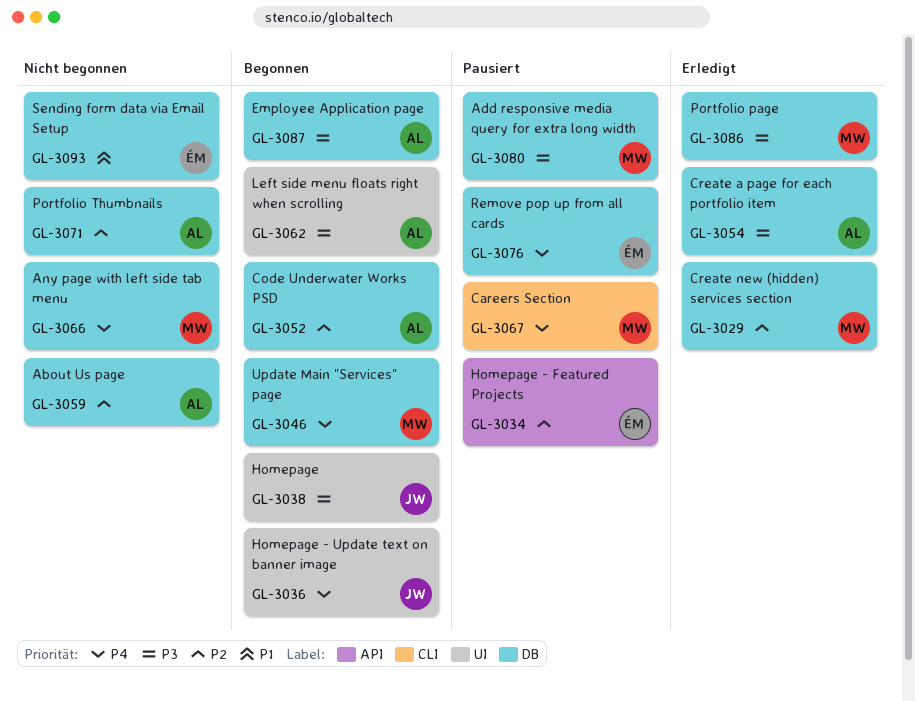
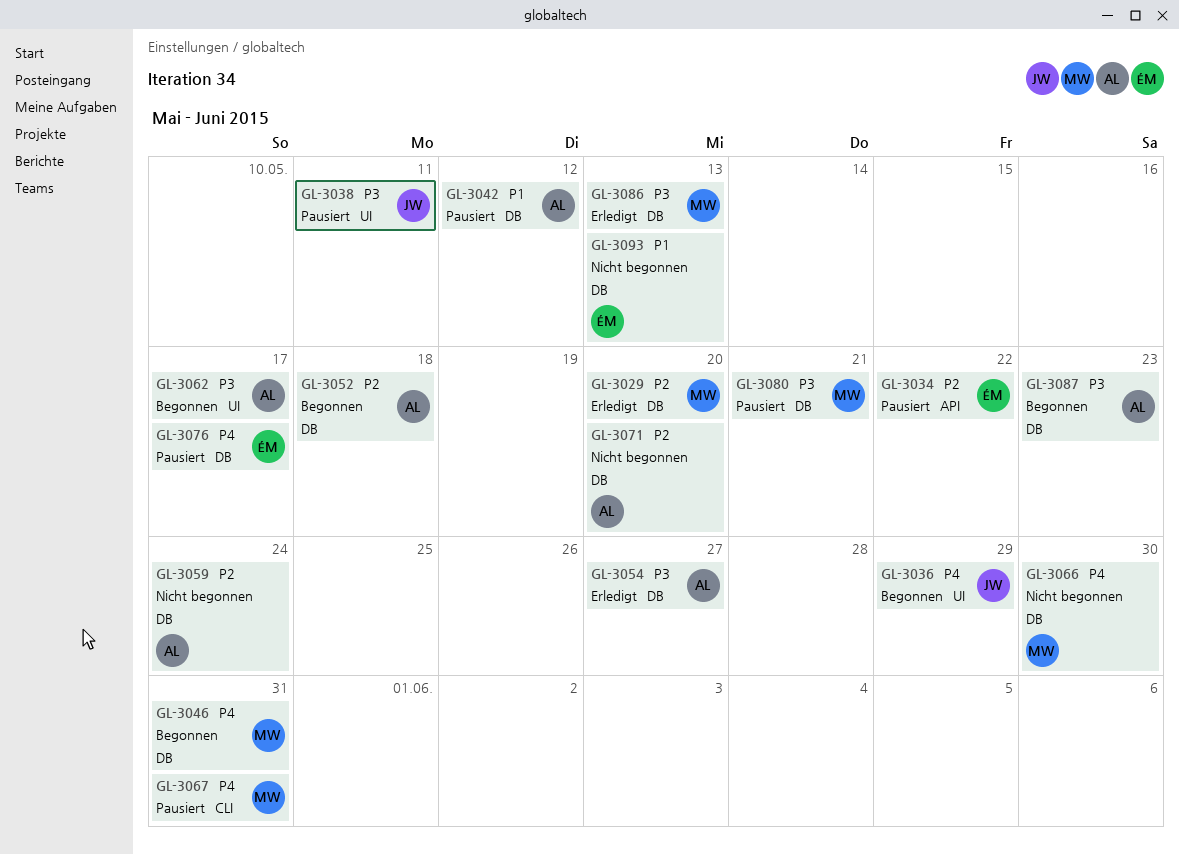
GL-3038, status: Begonnen -> Pausiert
GL-3042: none -> present

